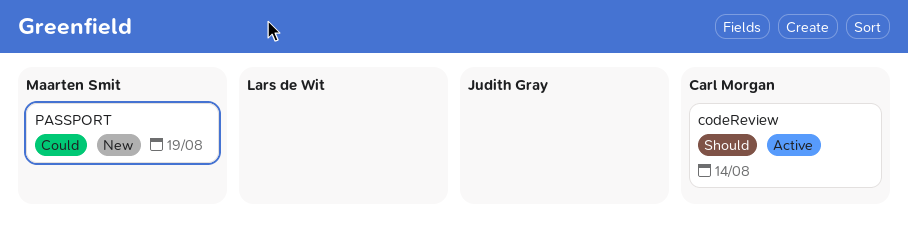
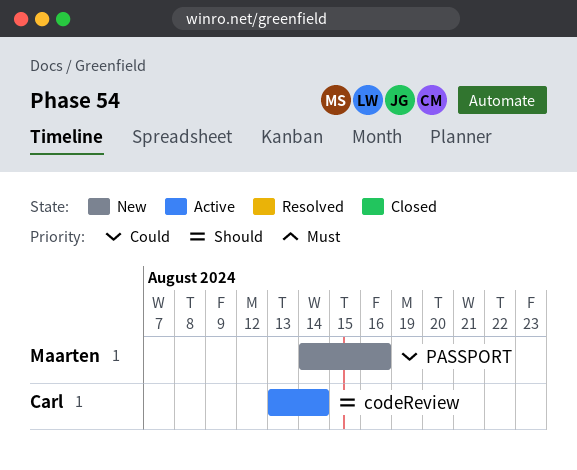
PASSPORT, due: Aug 19 -> Aug 16

